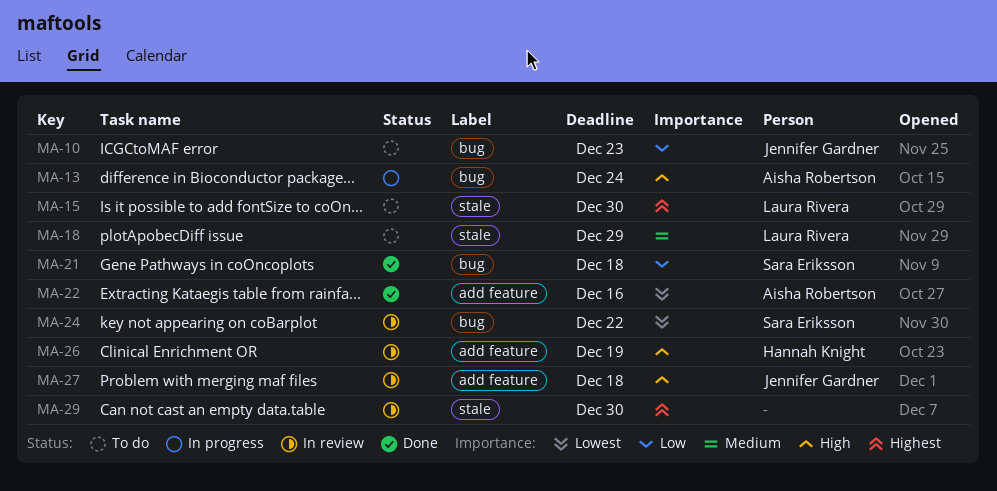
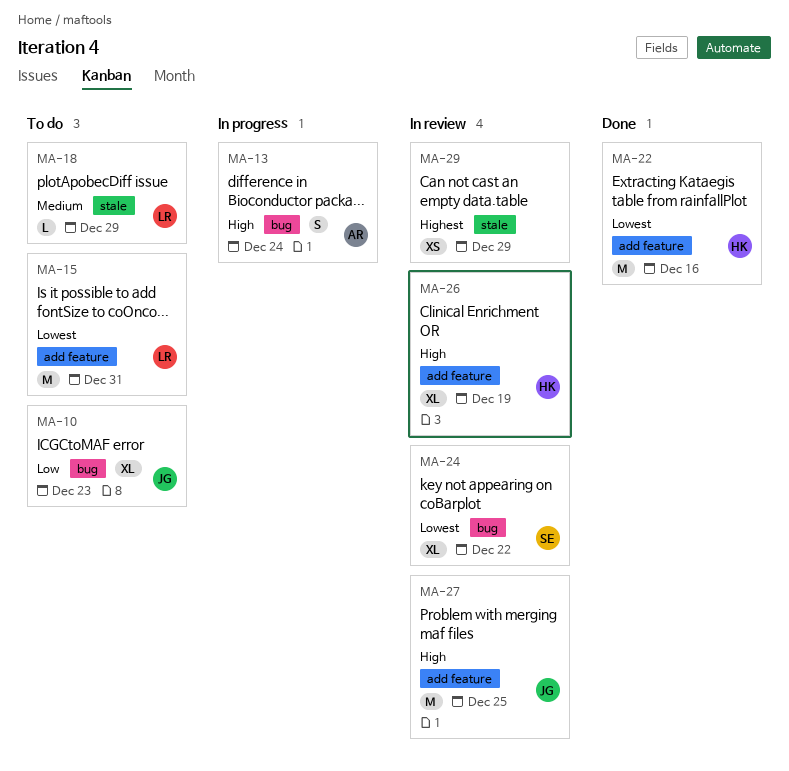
MA-15, priority: Highest -> Lowest
MA-15, label: stale -> add feature
MA-15, due: Dec 30 -> Dec 31
MA-21: present -> none
MA-22, owner: Aisha Robertson -> Hannah Knight
MA-27, due: Dec 18 -> Dec 25
MA-29, due: Dec 30 -> Dec 29

